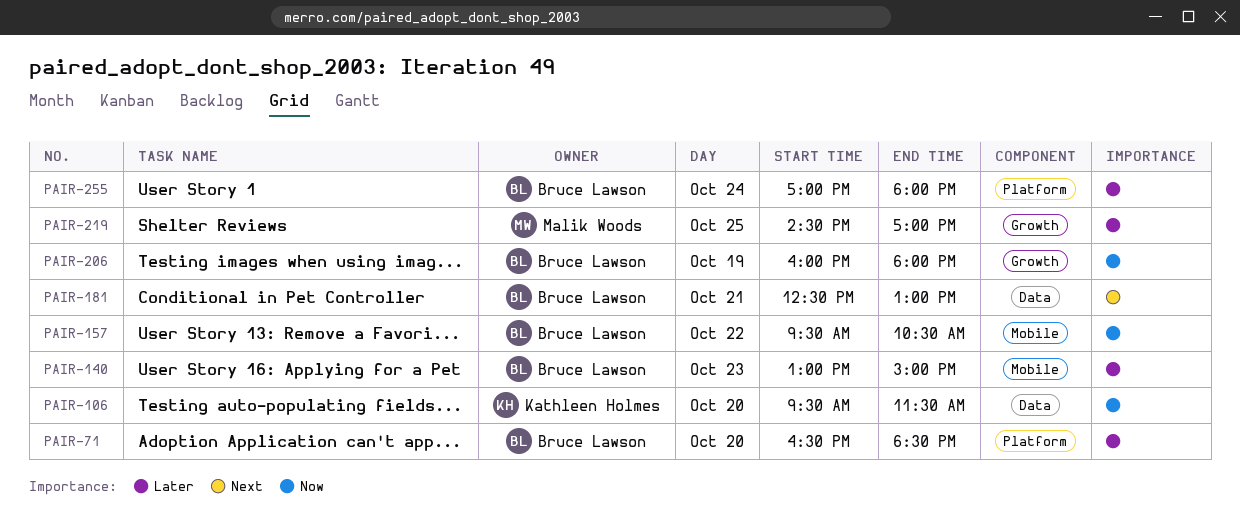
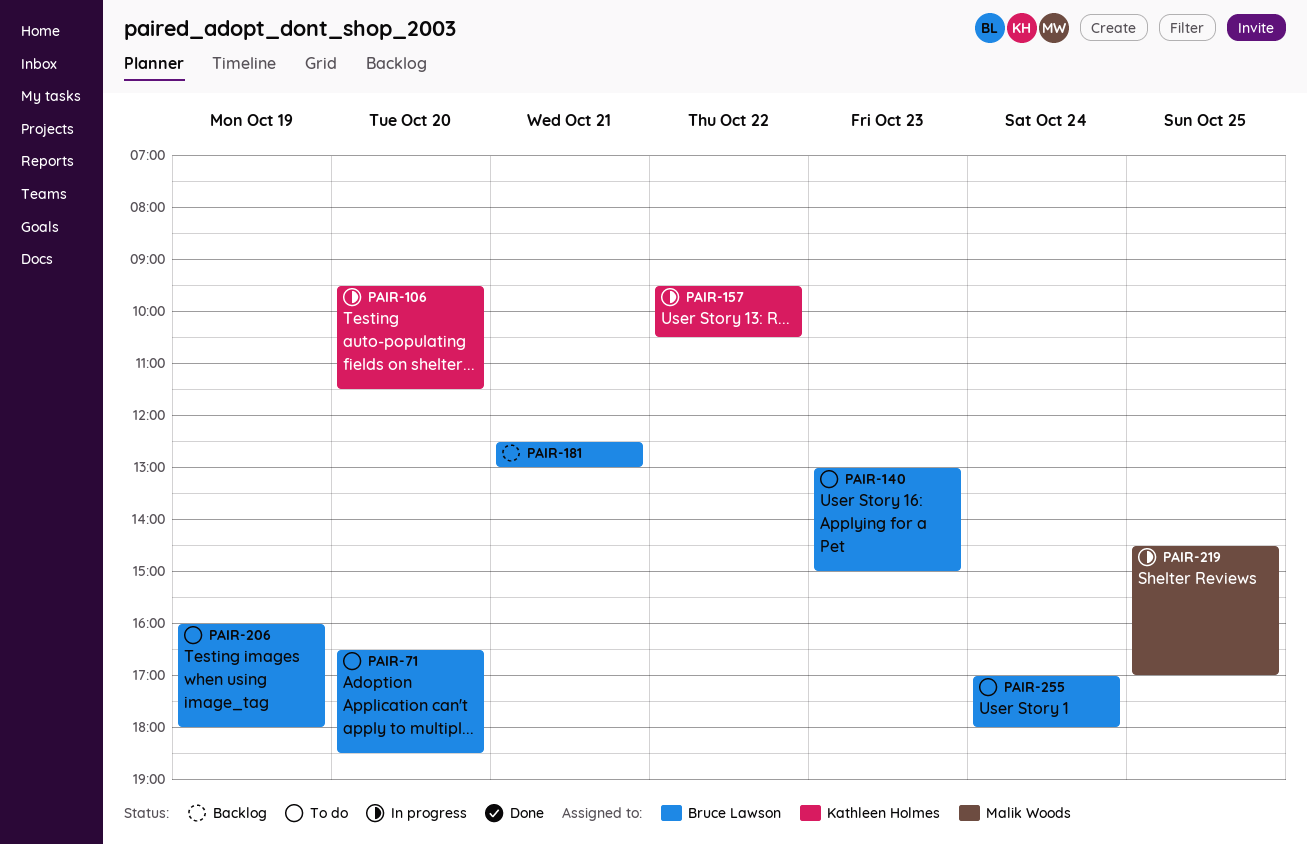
PAIR-157, owner: Bruce Lawson -> Kathleen Holmes

